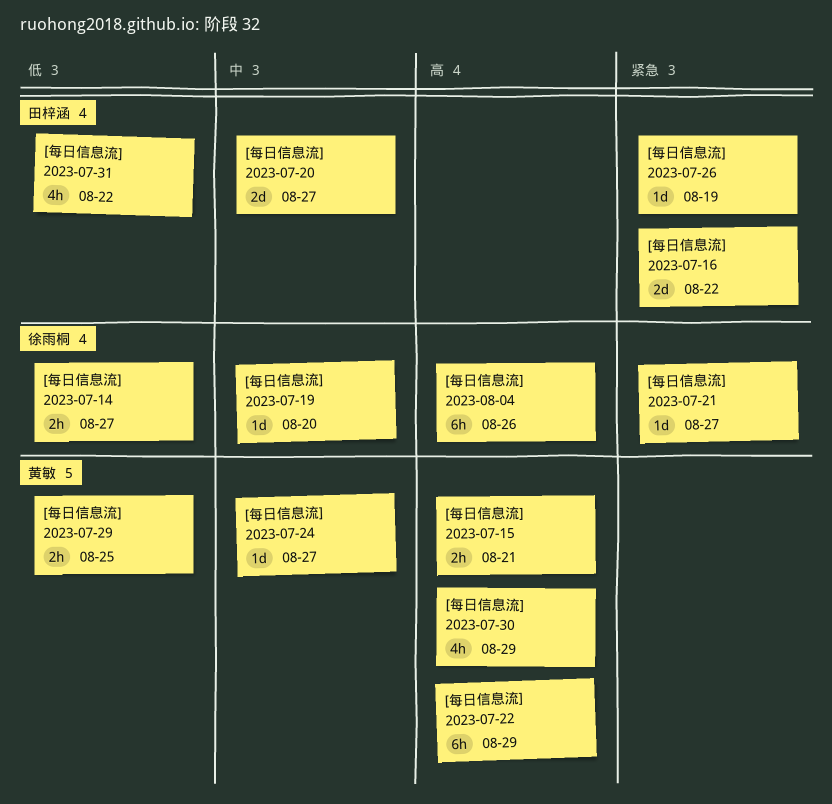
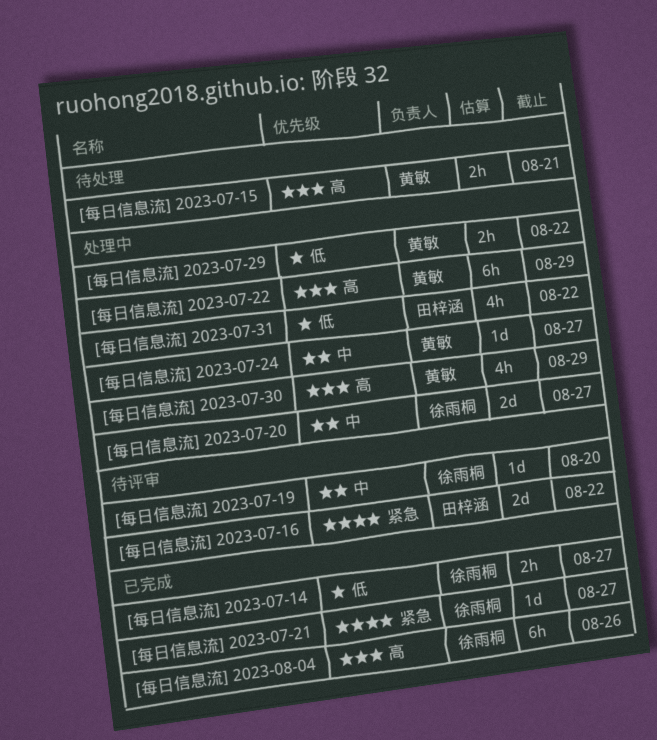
[每日信息流] 2023-07-20, owner: 田梓涵 -> 徐雨桐
[每日信息流] 2023-07-26: present -> none
[每日信息流] 2023-07-29, due: Aug 25 -> Aug 22

